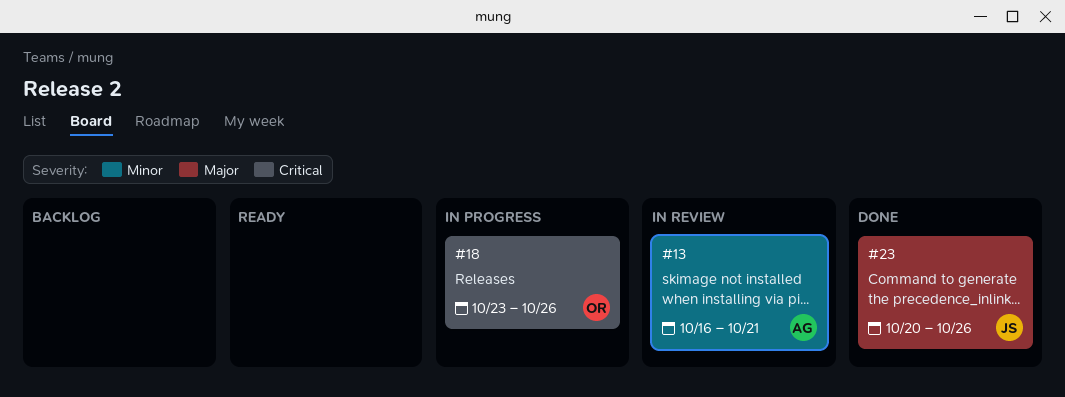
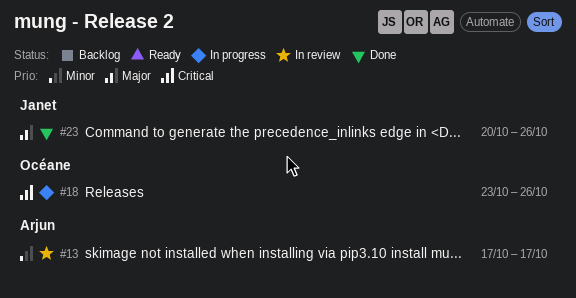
#13, start: Oct 16 -> Oct 17
#13, due: Oct 21 -> Oct 17

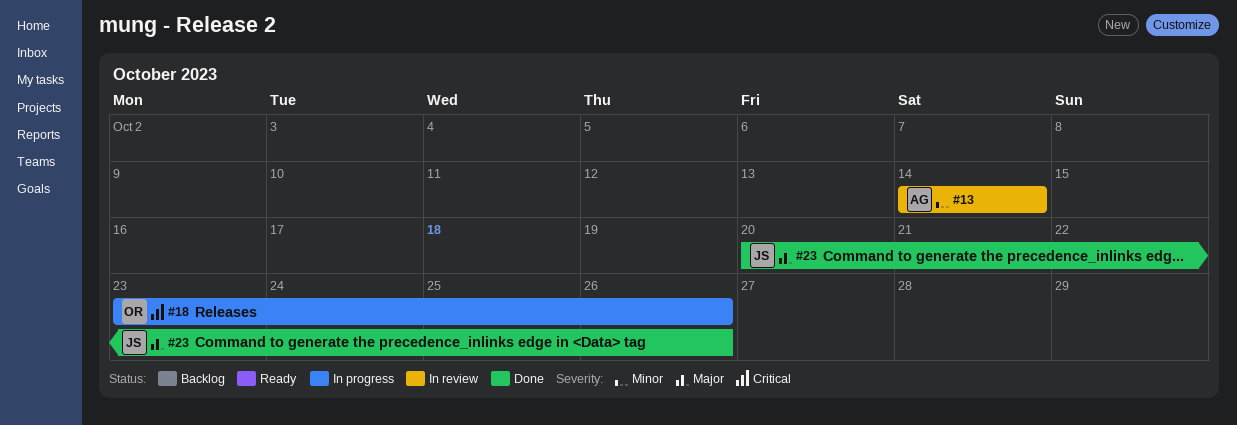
#13, start: Oct 17 -> Oct 14
#13, due: Oct 17 -> Oct 14

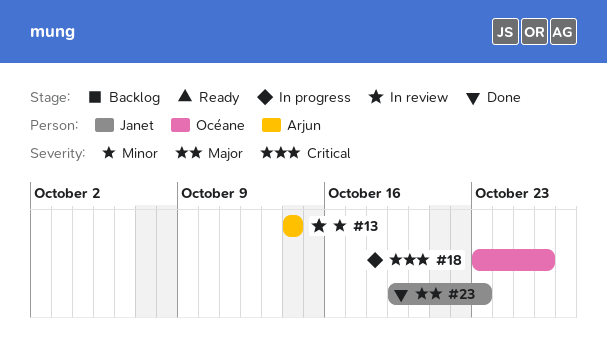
#23, start: Oct 20 -> Oct 19
#23, due: Oct 26 -> Oct 23

